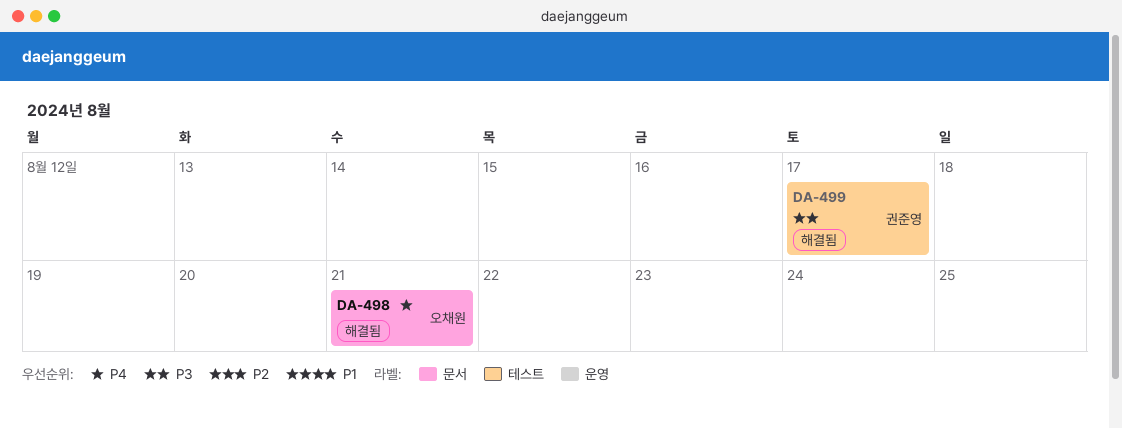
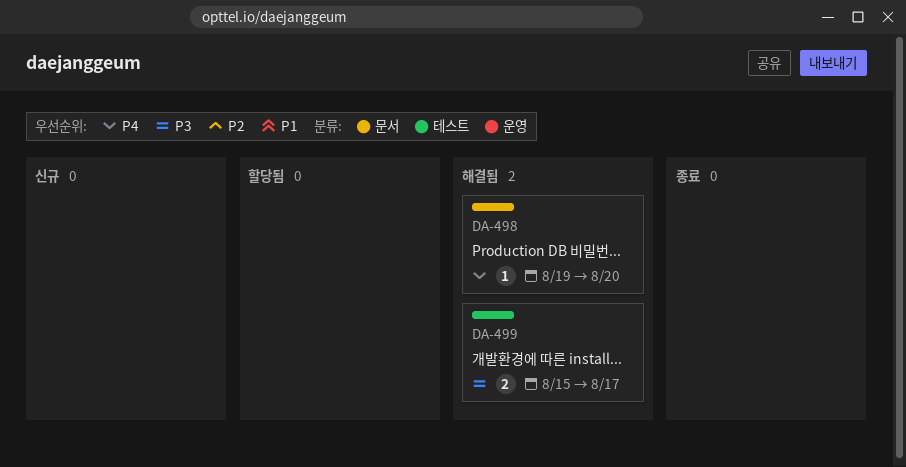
DA-498, due: Aug 21 -> Aug 20

